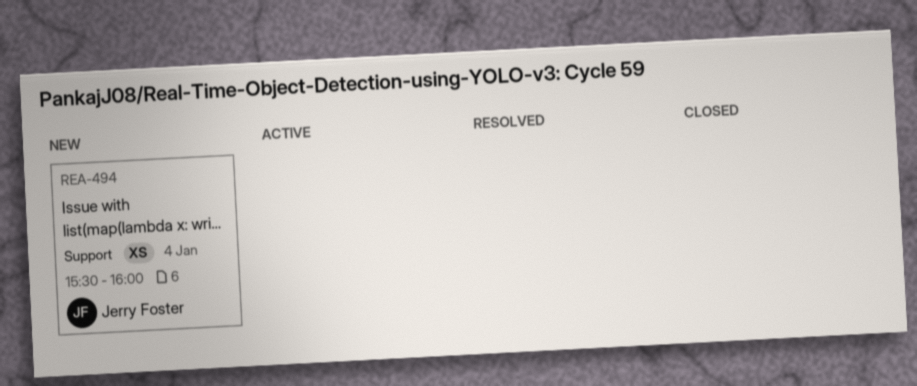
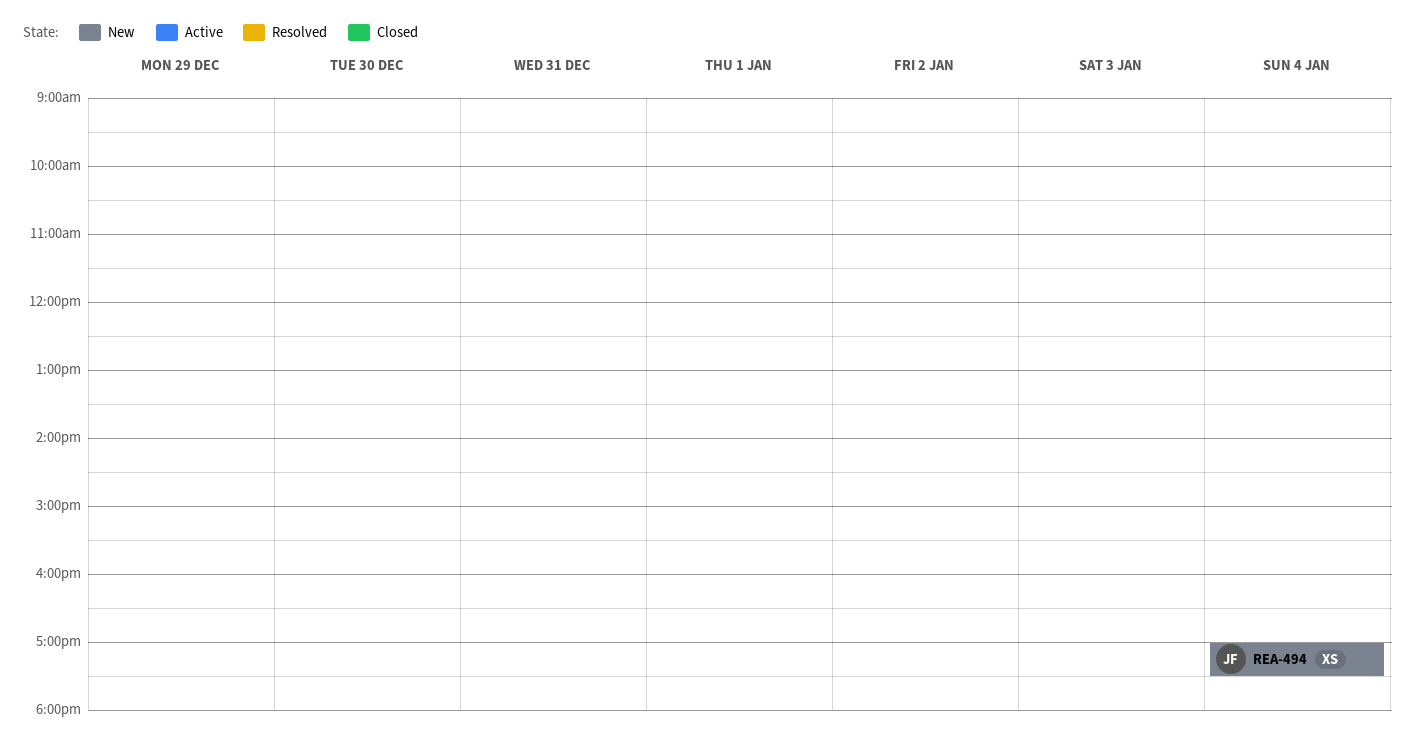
REA-494, begins: 15:30 -> 17:00
REA-494, ends: 16:00 -> 17:30

